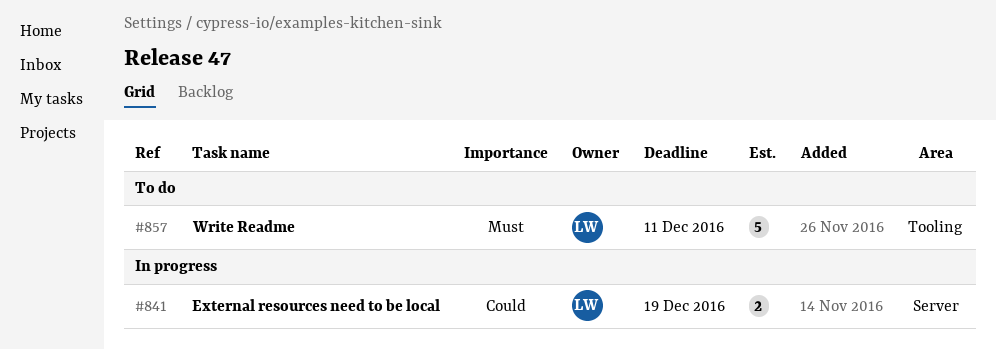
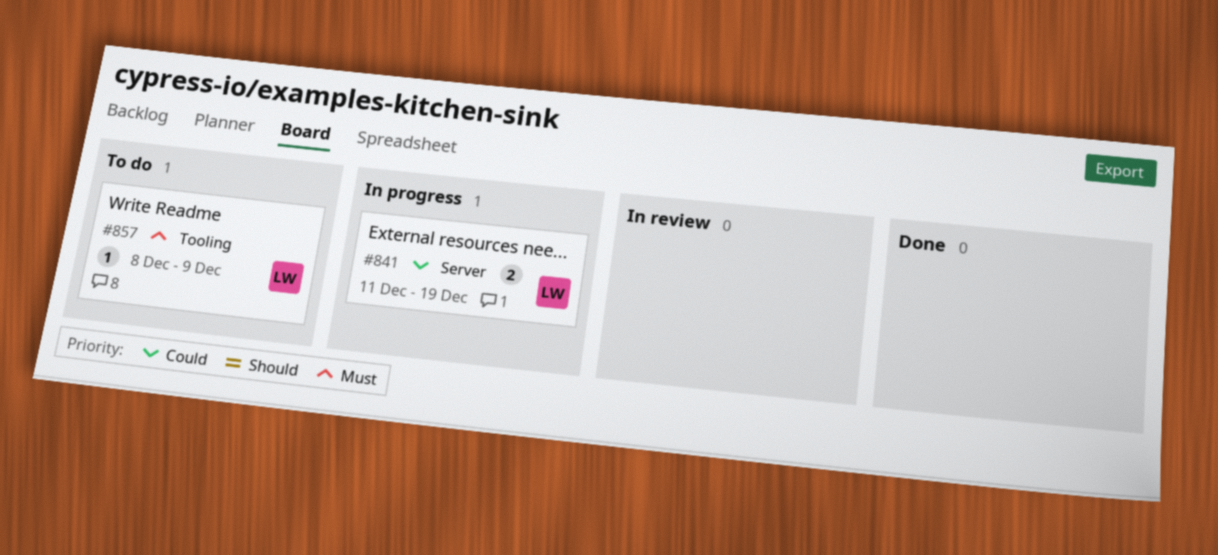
#857, estimate: 5 -> 1
#857, due: Dec 11 -> Dec 9

